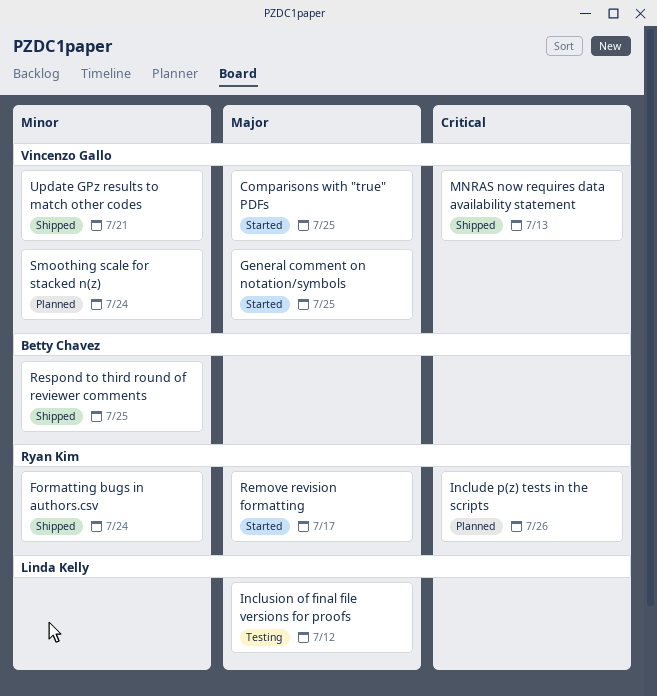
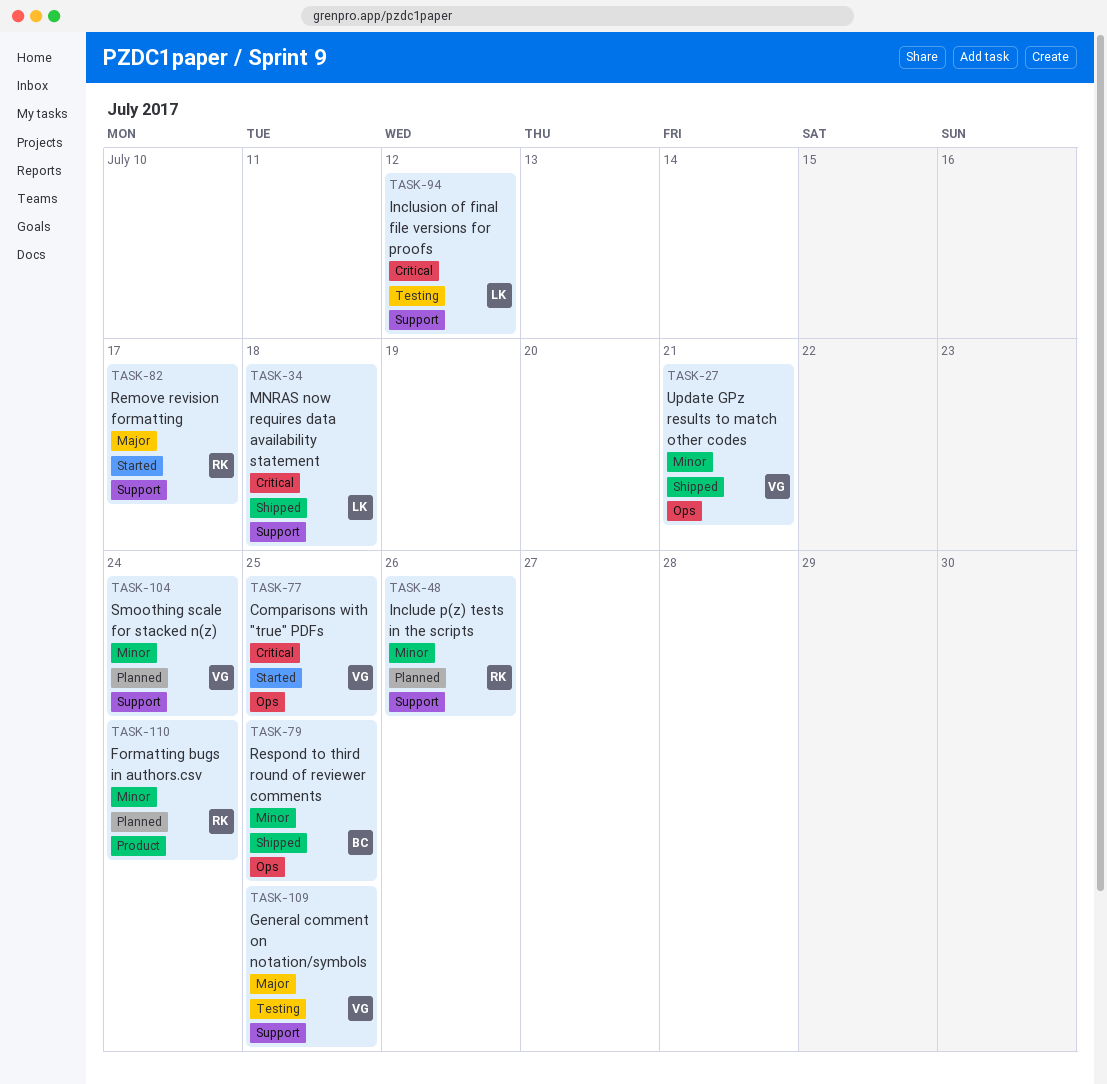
Comparisons with "true" PDFs, priority: Major -> Critical
Formatting bugs in authors.csv, status: Shipped -> Planned
General comment on notation/symbols, status: Started -> Testing
Include p(z) tests in the scripts, priority: Critical -> Minor
Inclusion of final file versions for proofs, priority: Major -> Critical
MNRAS now requires data availability statement, owner: Vincenzo Gallo -> Linda Kelly
MNRAS now requires data availability statement, due: Jul 13 -> Jul 18

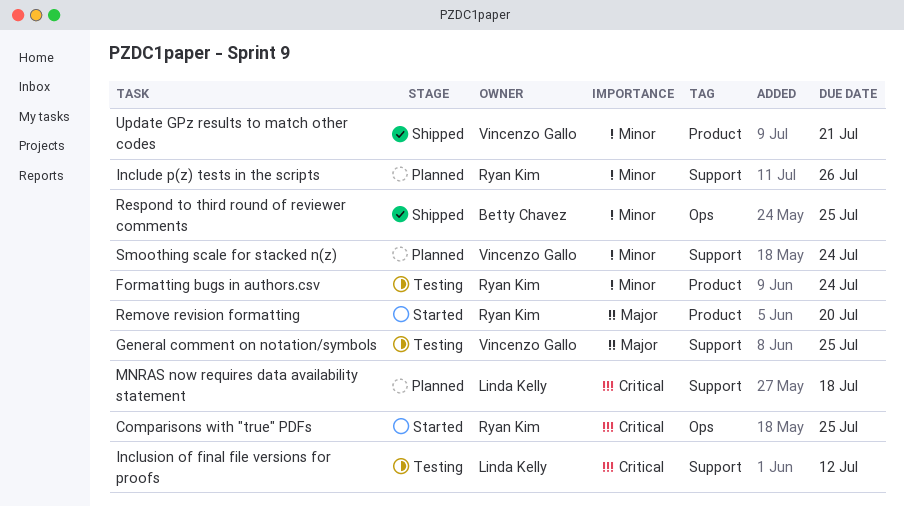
Comparisons with "true" PDFs, owner: Vincenzo Gallo -> Ryan Kim
Formatting bugs in authors.csv, status: Planned -> Testing
MNRAS now requires data availability statement, status: Shipped -> Planned
Remove revision formatting, label: Support -> Product
Remove revision formatting, due: Jul 17 -> Jul 20
Update GPz results to match other codes, label: Ops -> Product

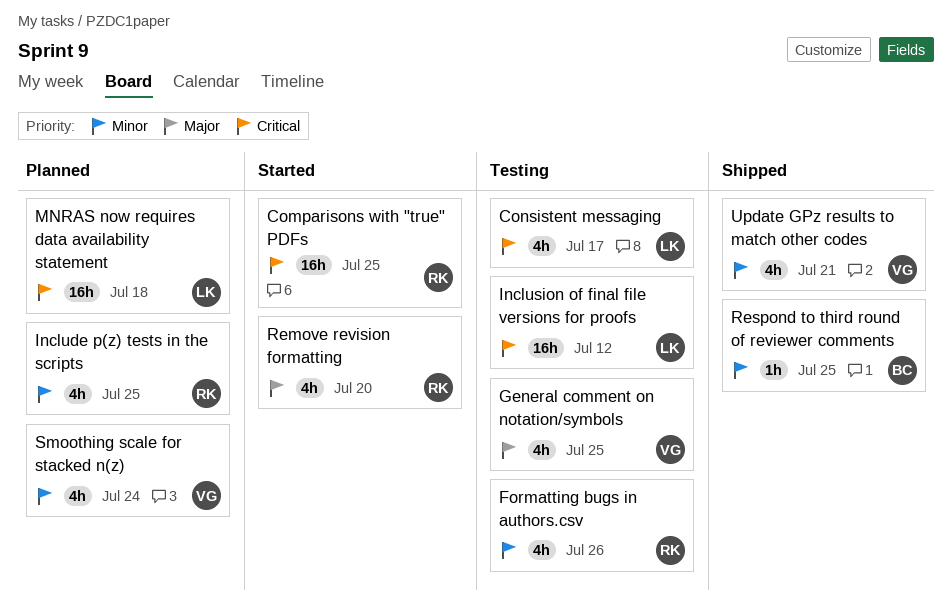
Consistent messaging: none -> present
Formatting bugs in authors.csv, due: Jul 24 -> Jul 26
Include p(z) tests in the scripts, due: Jul 26 -> Jul 25

